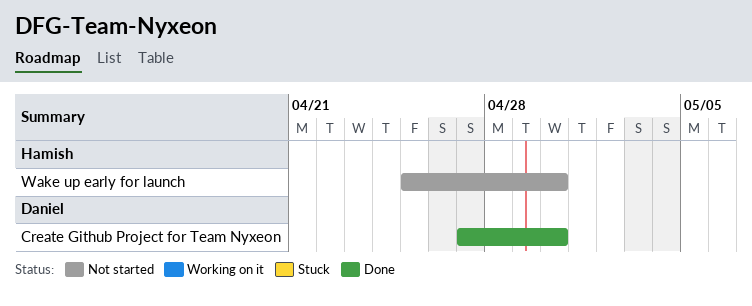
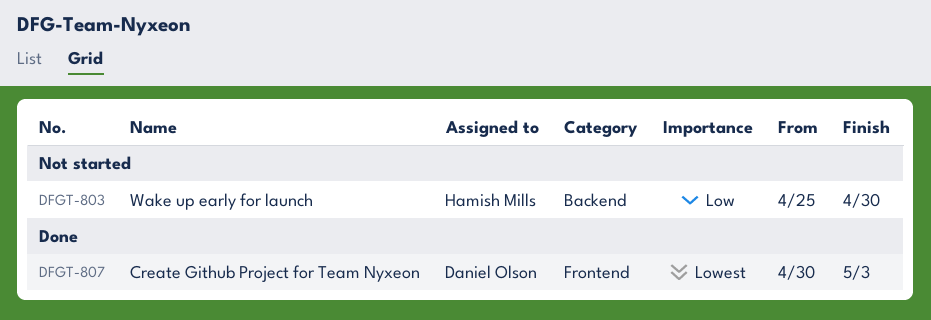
Create Github Project for Team Nyxeon, start: Apr 27 -> Apr 30
Create Github Project for Team Nyxeon, due: Apr 30 -> May 3

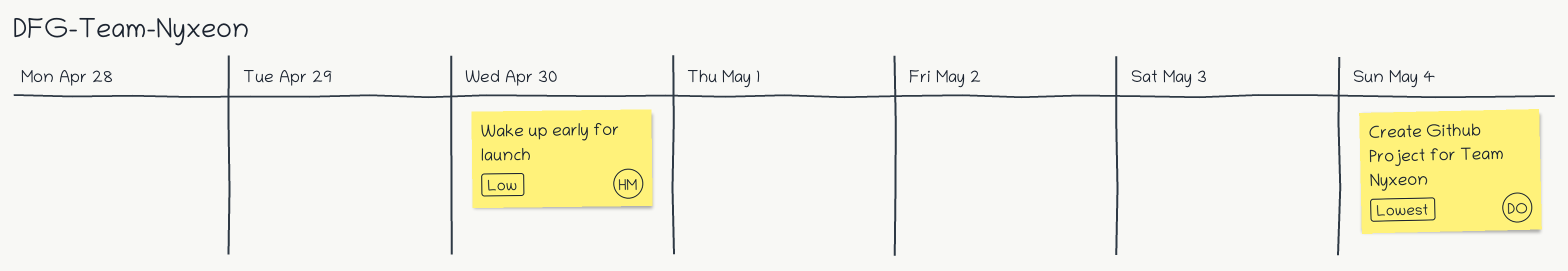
Create Github Project for Team Nyxeon, due: May 3 -> May 4

